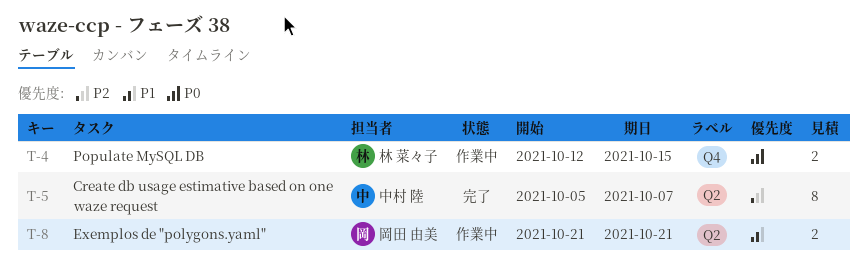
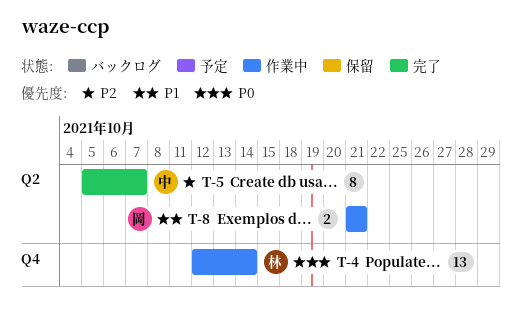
T-4, estimate: 2 -> 13
T-4, due: Oct 15 -> Oct 14

